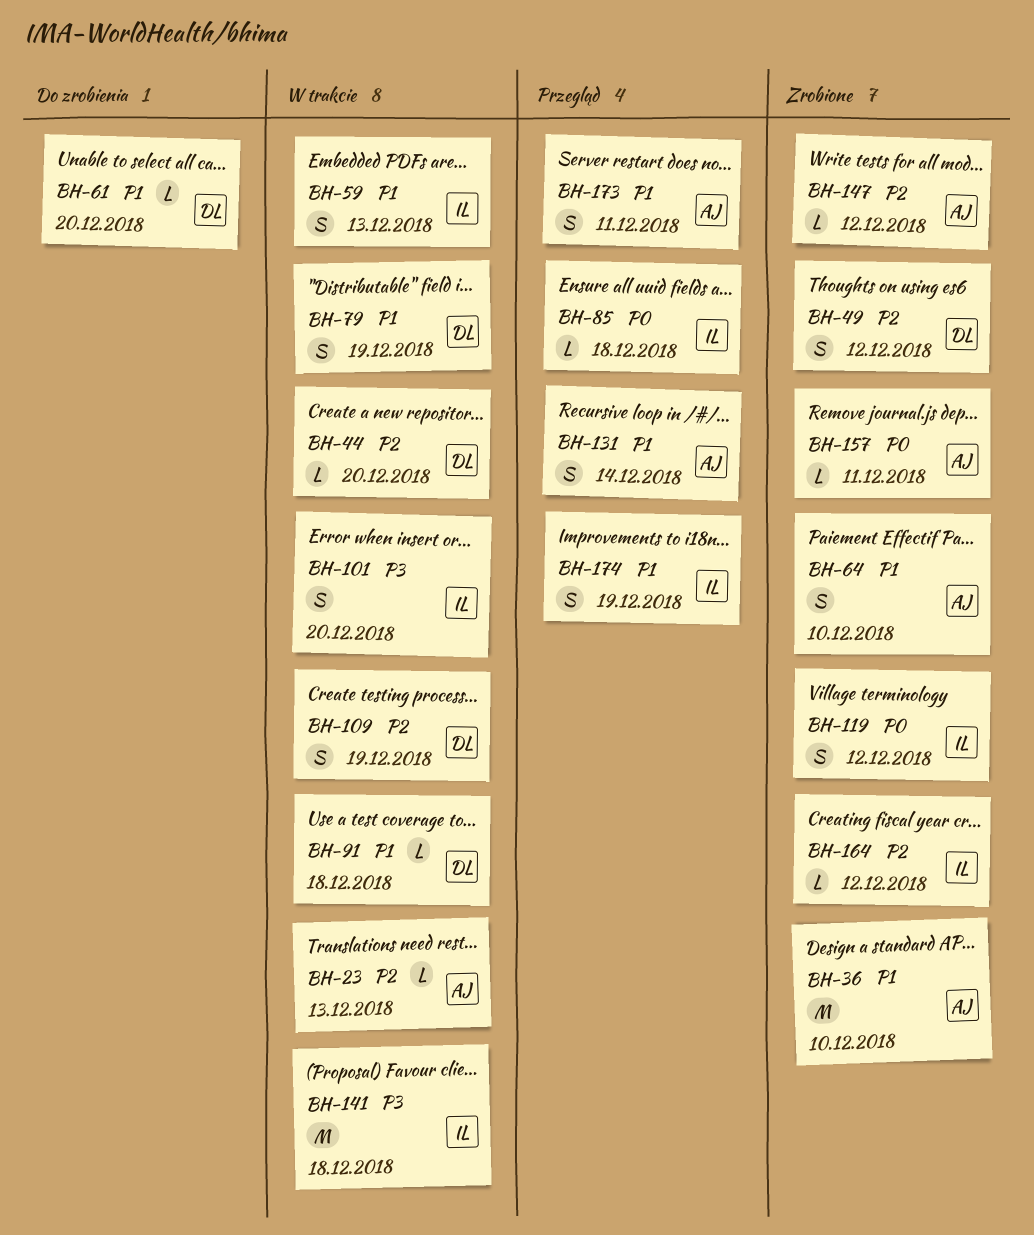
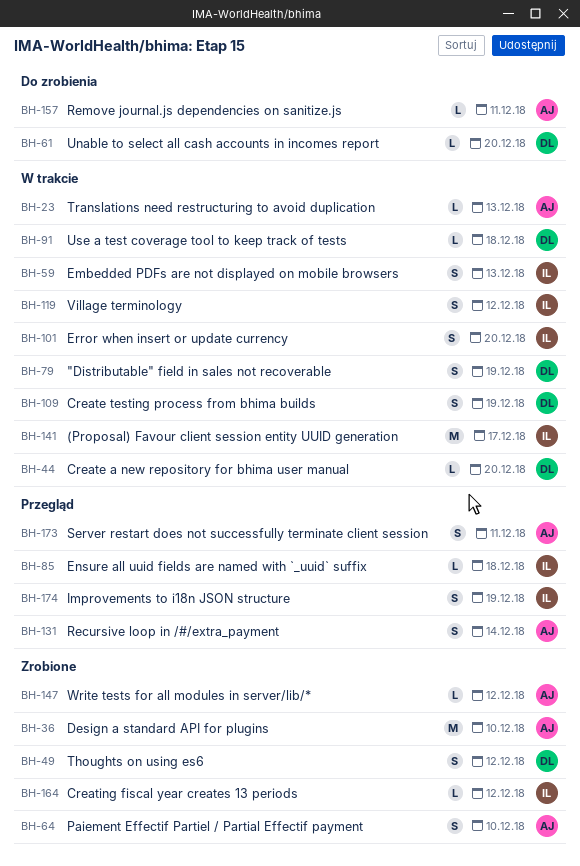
BH-119, status: Zrobione -> W trakcie
BH-141, due: Dec 18 -> Dec 17
BH-157, status: Zrobione -> Do zrobienia

